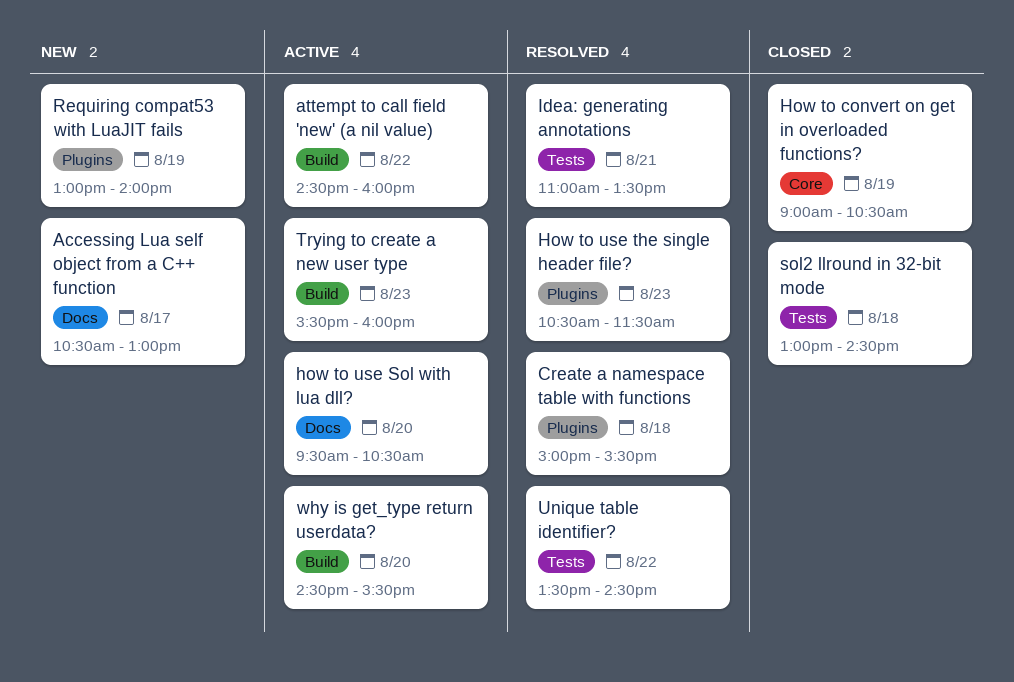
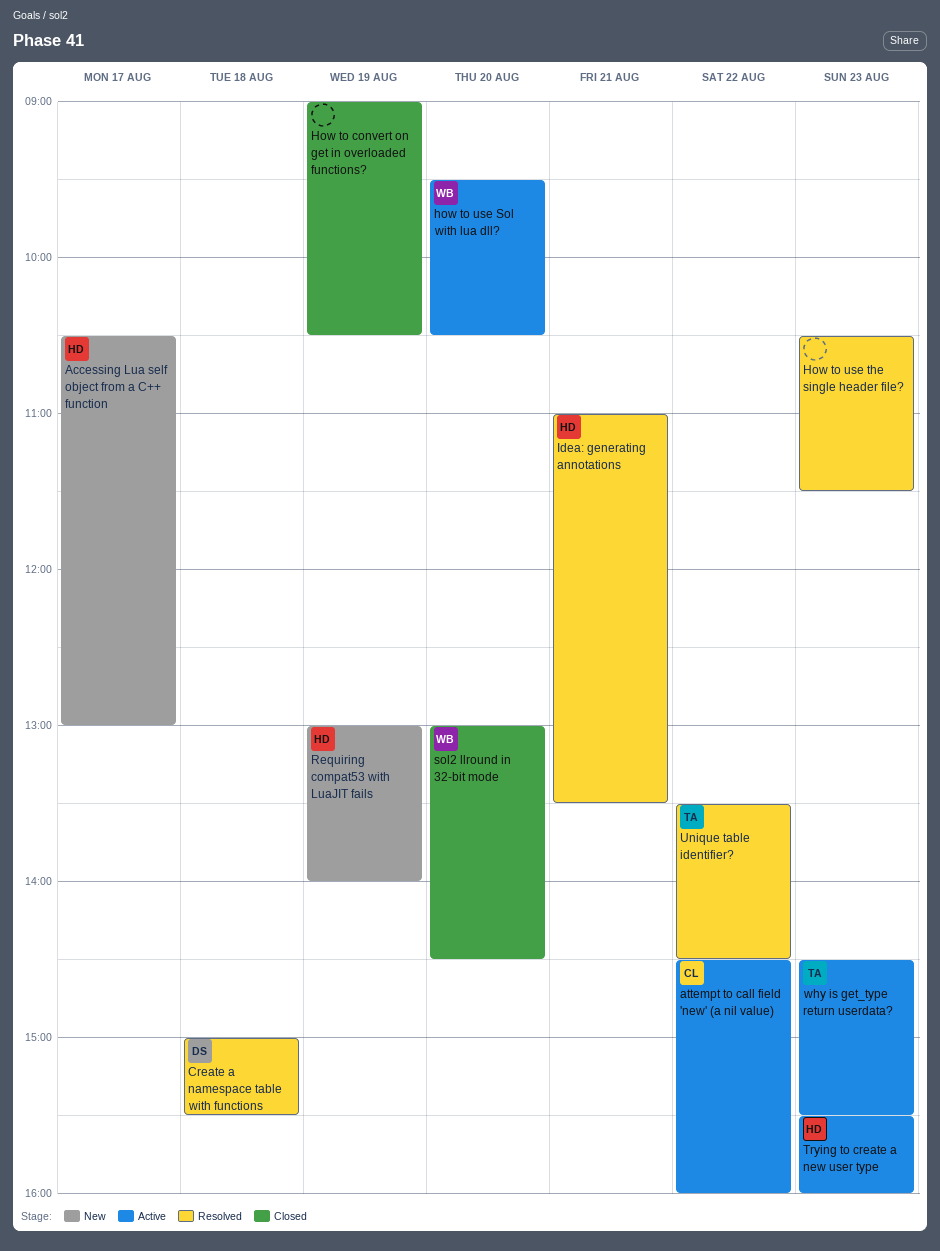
sol2 llround in 32-bit mode, day: Aug 18 -> Aug 20
why is get_type return userdata?, day: Aug 20 -> Aug 23

